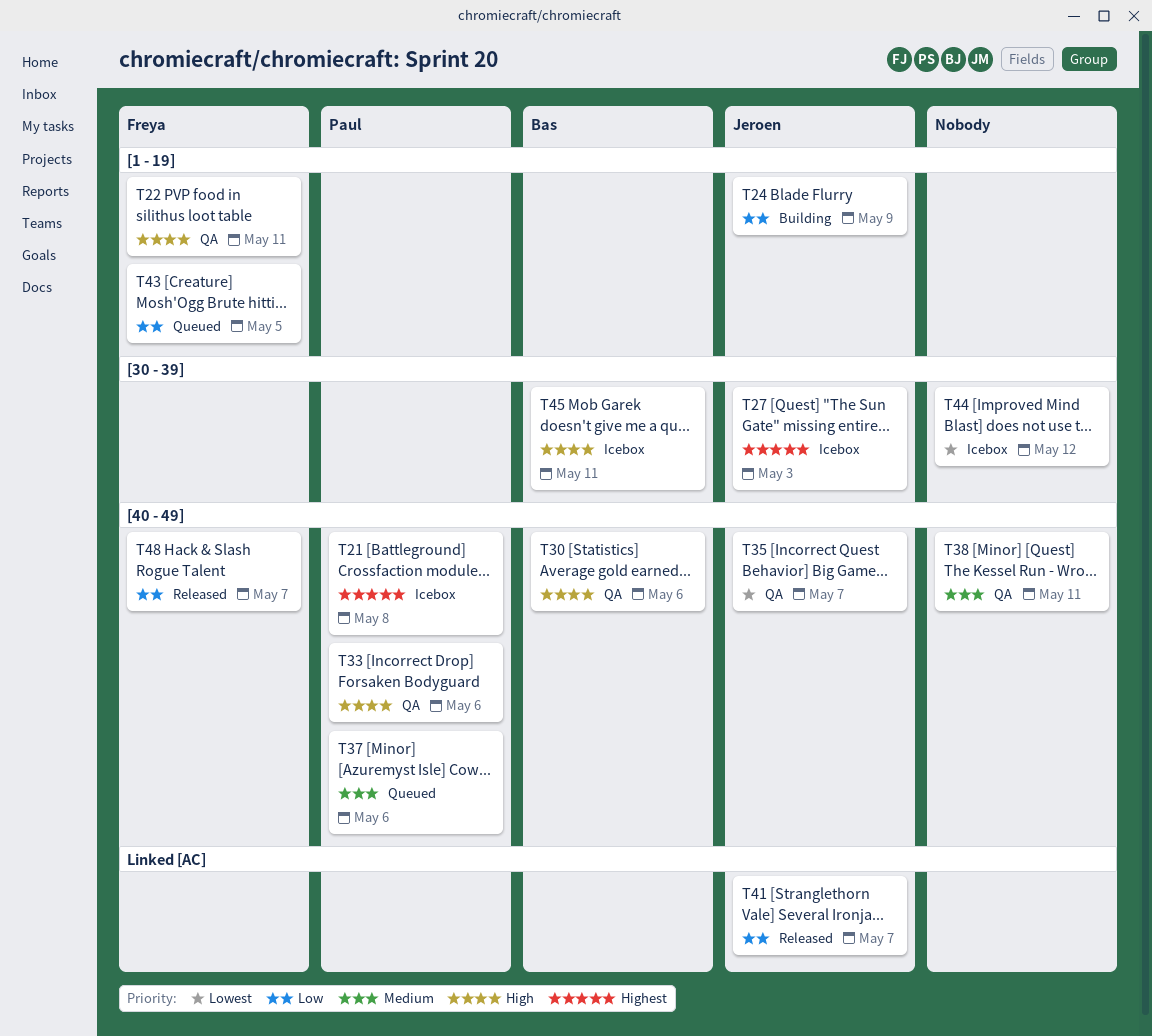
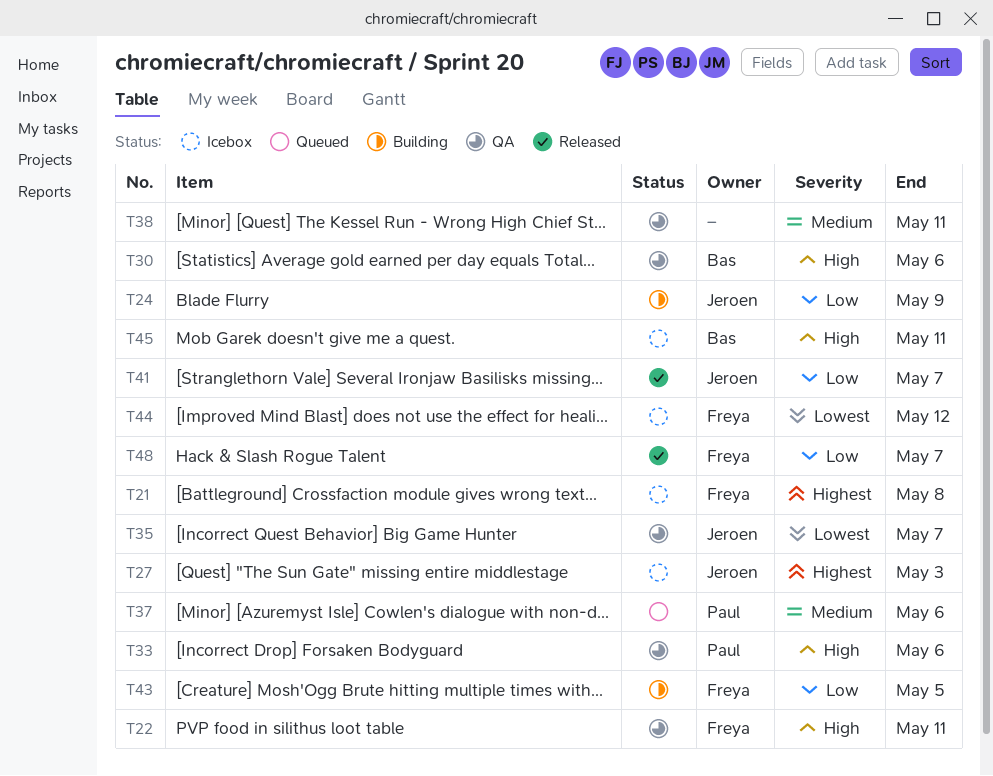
T21, owner: Paul -> Freya
T43, status: Queued -> Building
T44, owner: none -> Freya

